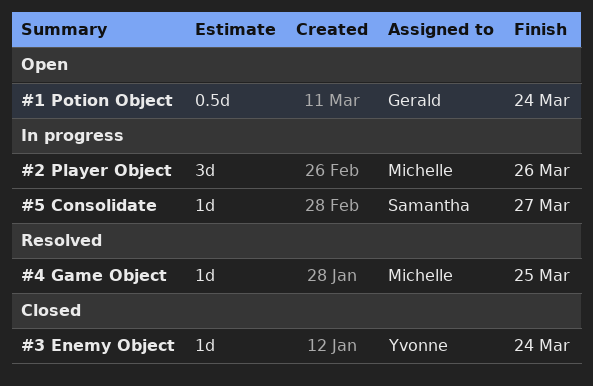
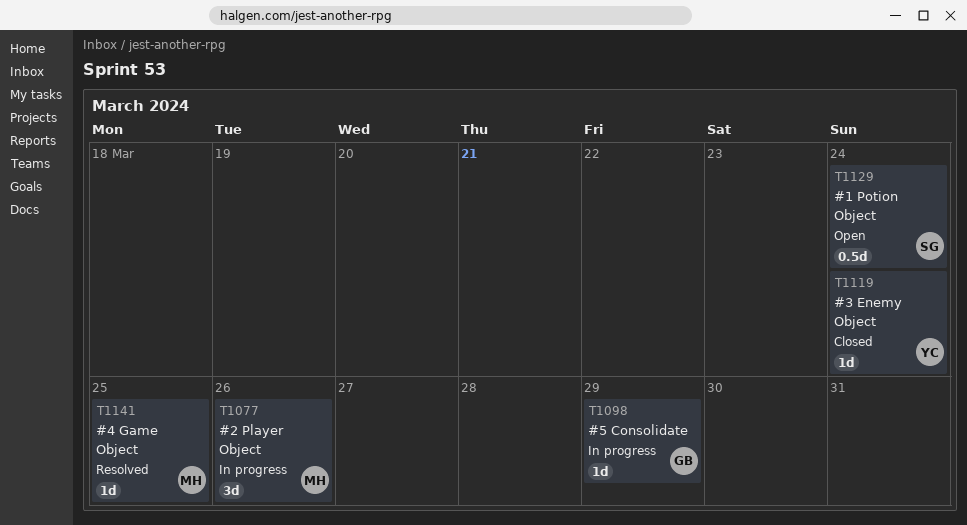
#1 Potion Object, owner: Gerald -> Samantha
#5 Consolidate, owner: Samantha -> Gerald
#5 Consolidate, due: Mar 27 -> Mar 29

